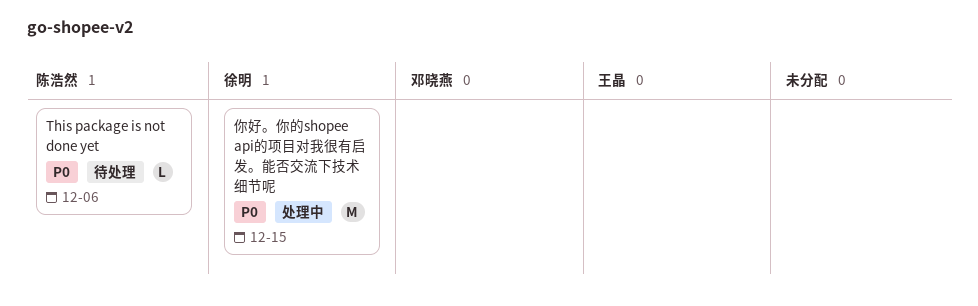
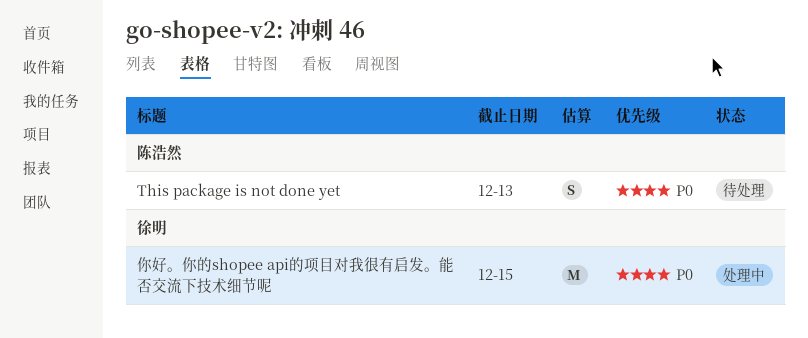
This package is not done yet, estimate: L -> S
This package is not done yet, due: Dec 6 -> Dec 13

